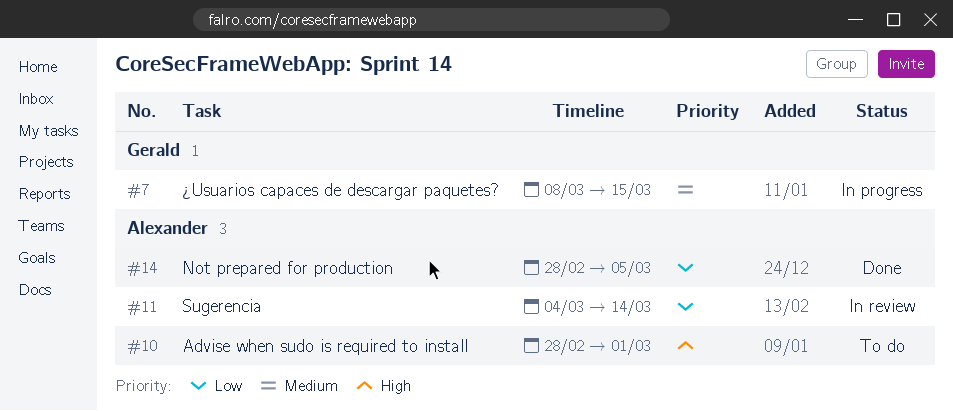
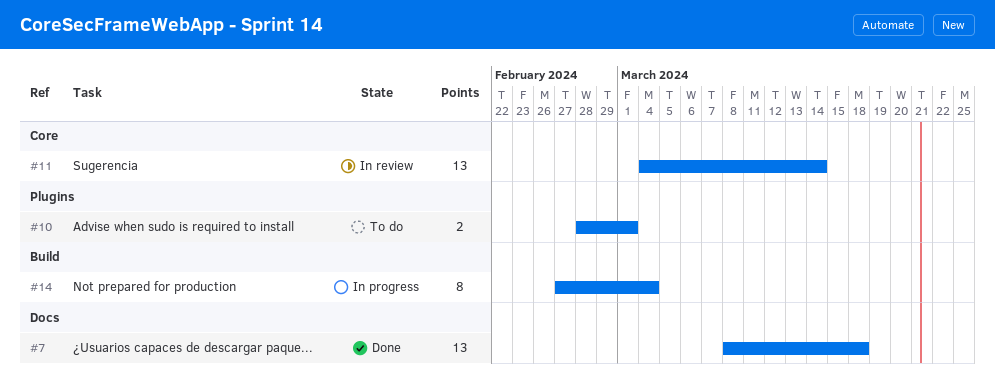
#7, status: In progress -> Done
#7, due: Mar 15 -> Mar 18
#14, status: Done -> In progress
#14, start: Feb 28 -> Feb 27
#14, due: Mar 5 -> Mar 4

